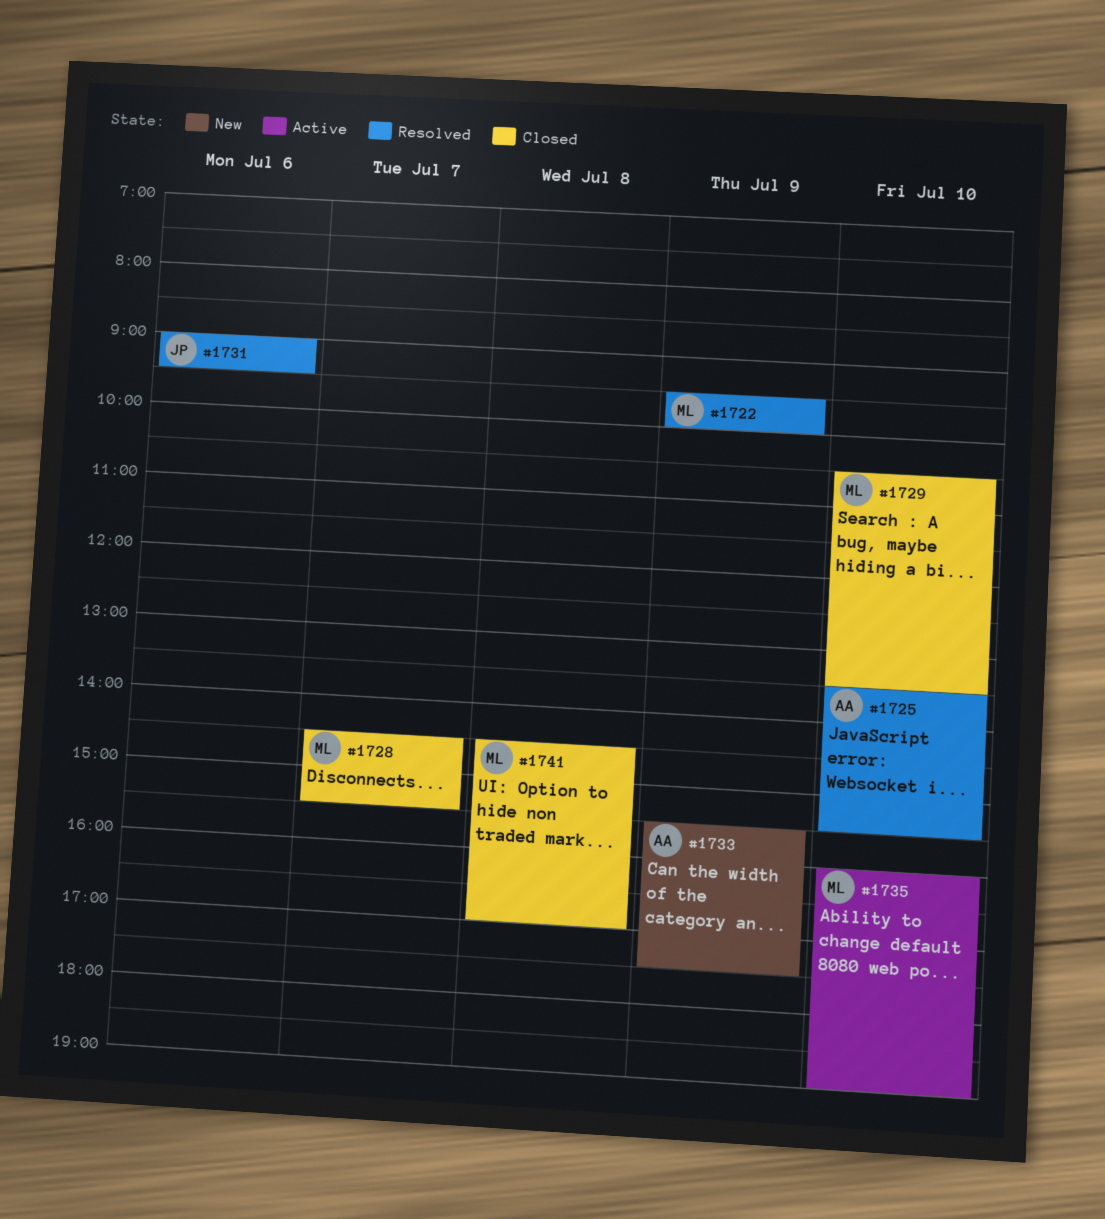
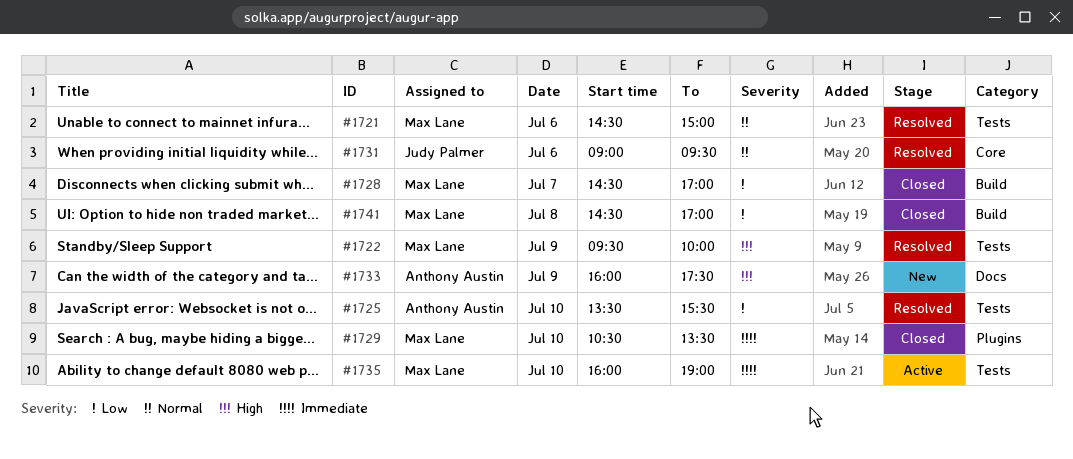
#1721: none -> present
#1728, ends: 15:30 -> 17:00
#1733, begins: 15:30 -> 16:00

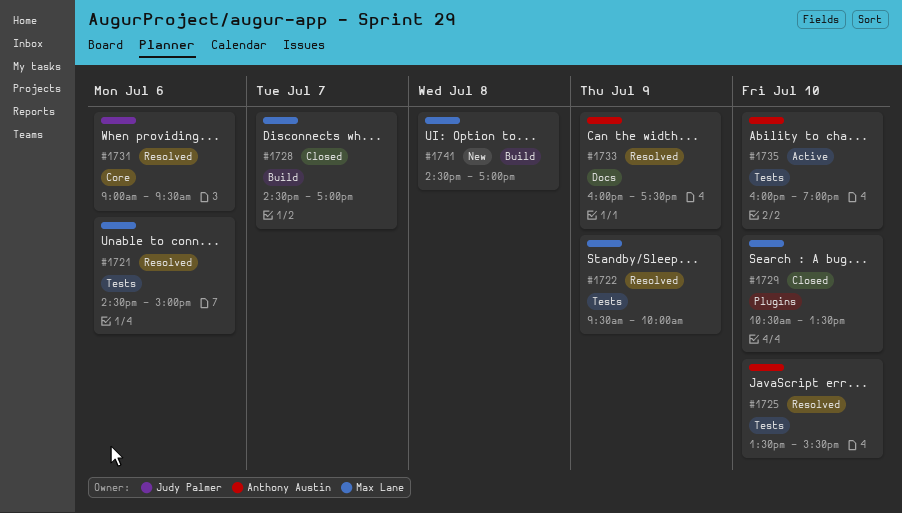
#1733, status: New -> Resolved
#1735, owner: Max Lane -> Anthony Austin
#1741, status: Closed -> New

